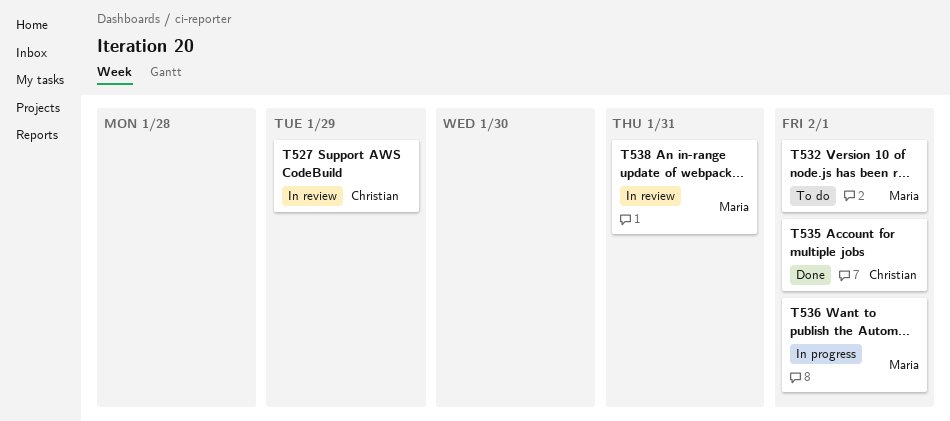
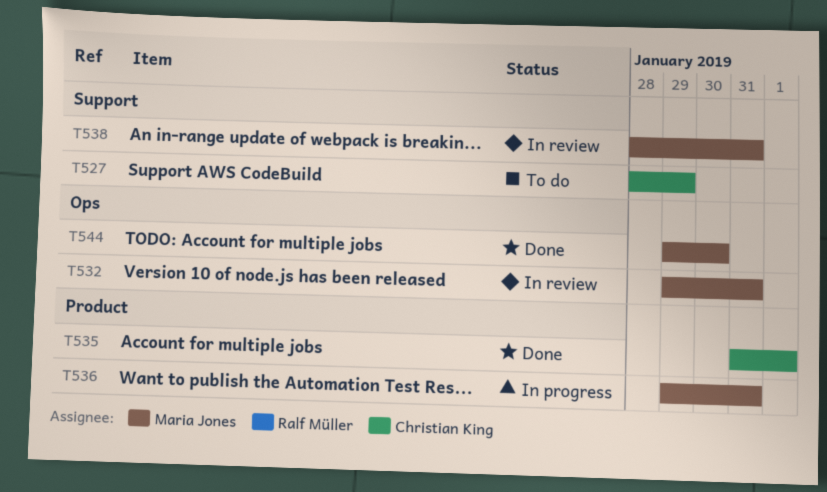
T527, status: In review -> To do
T532, status: To do -> In review
T532, due: Feb 1 -> Jan 31
T536, due: Feb 1 -> Jan 31
T544: none -> present

